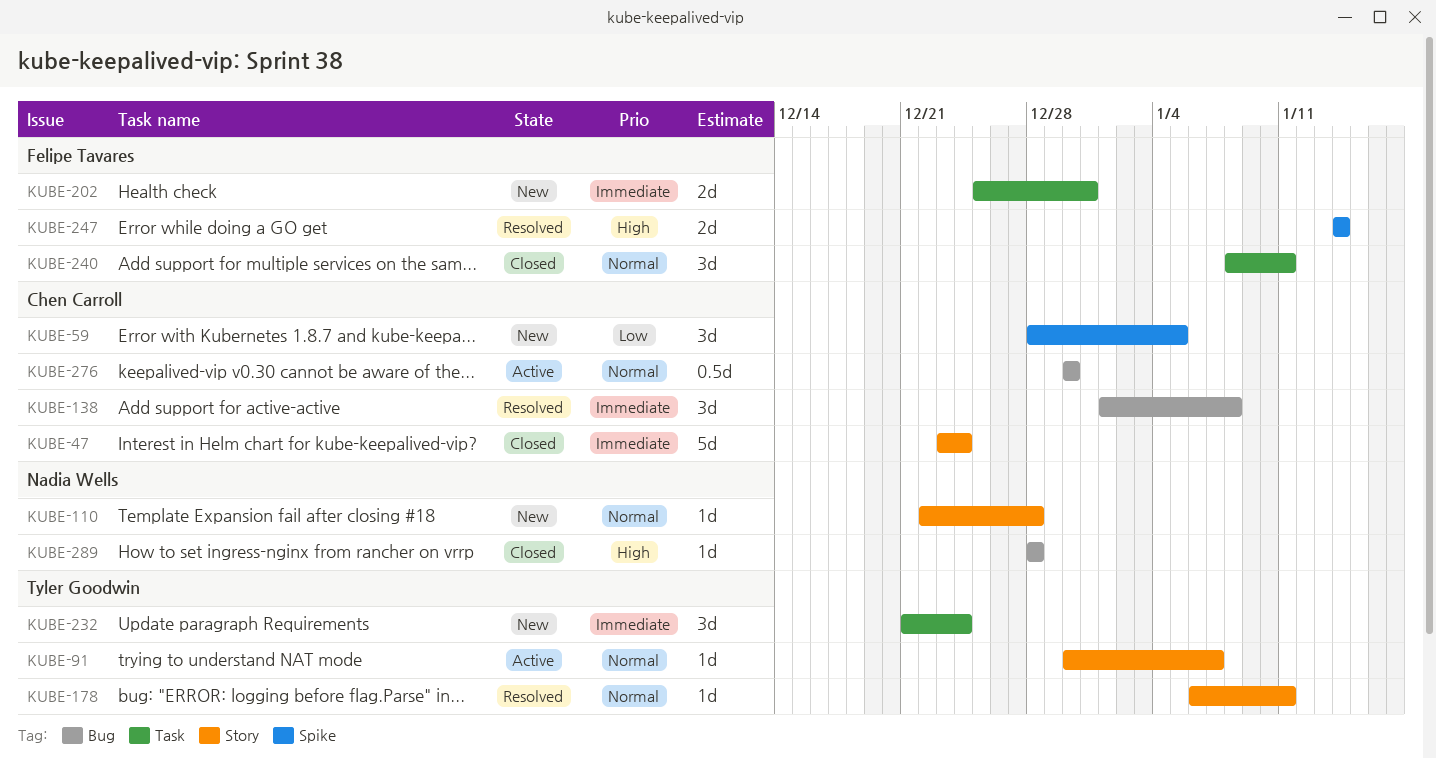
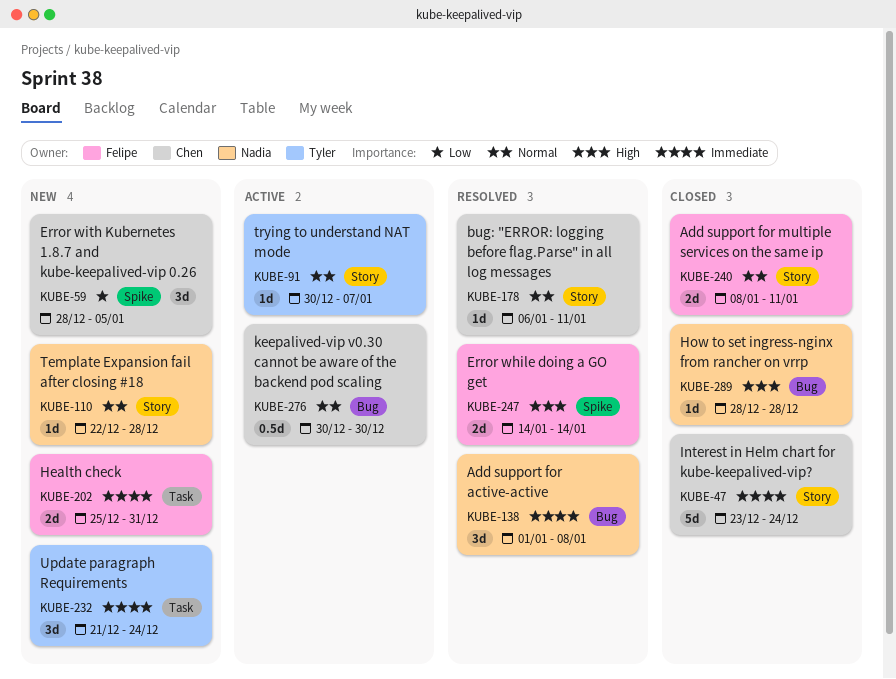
KUBE-138, owner: Chen Carroll -> Nadia Wells
KUBE-178, owner: Tyler Goodwin -> Chen Carroll
KUBE-240, label: Task -> Story
KUBE-240, estimate: 3d -> 2d

